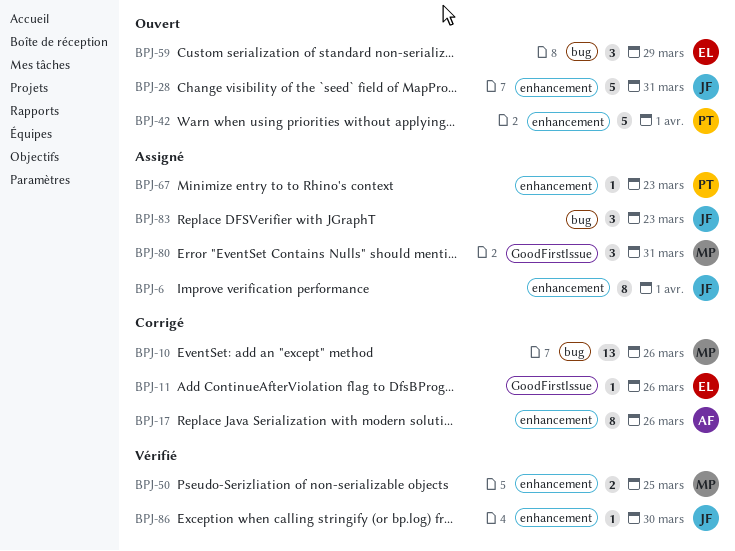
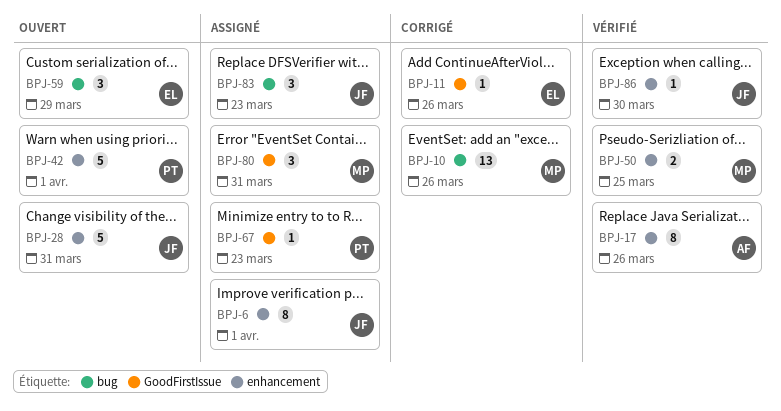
BPJ-17, status: Corrigé -> Vérifié
BPJ-67, label: enhancement -> GoodFirstIssue

